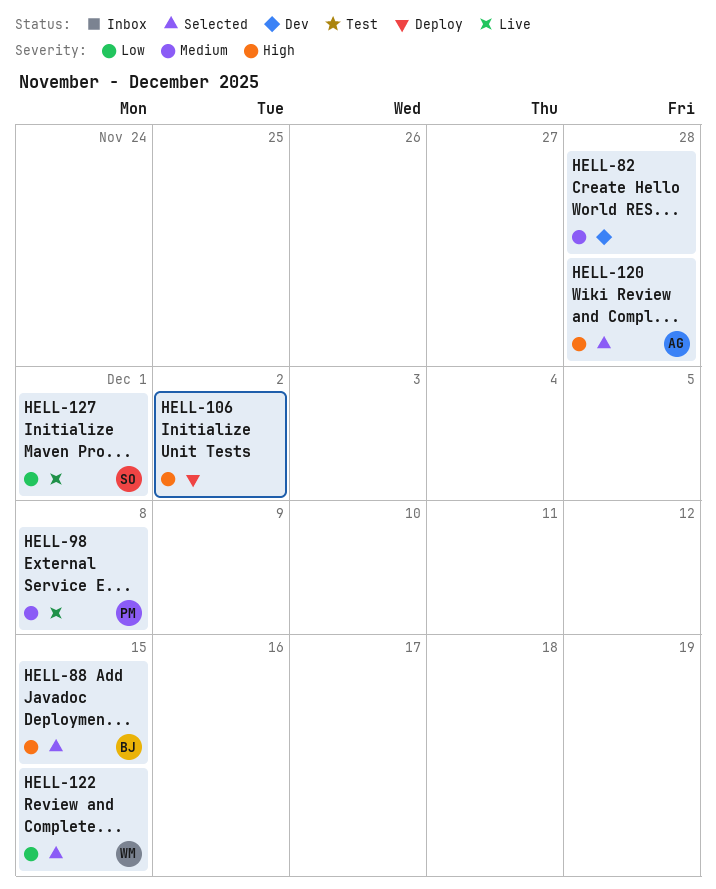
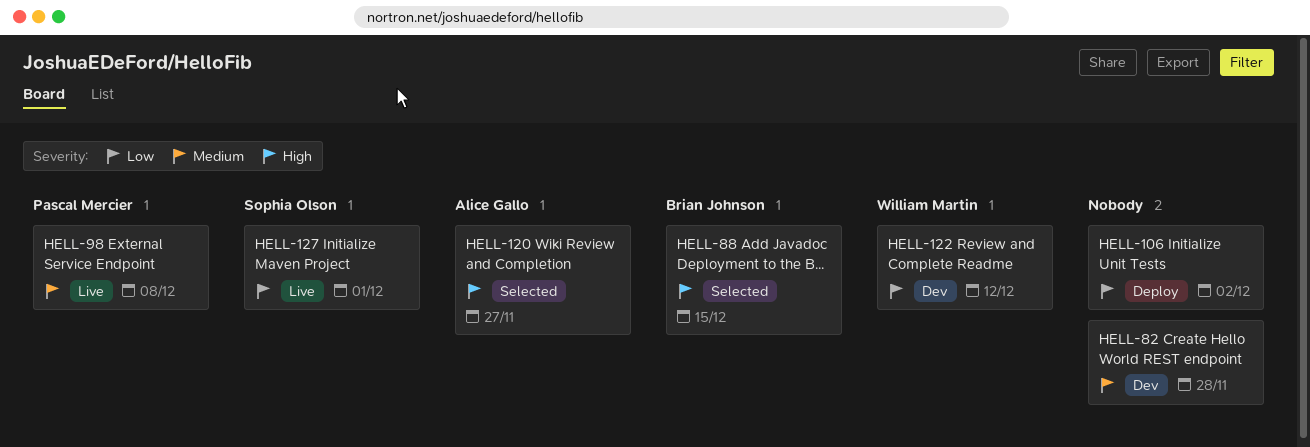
HELL-106, priority: High -> Low
HELL-120, due: Nov 28 -> Nov 27
HELL-122, status: Selected -> Dev
HELL-122, due: Dec 15 -> Dec 12

